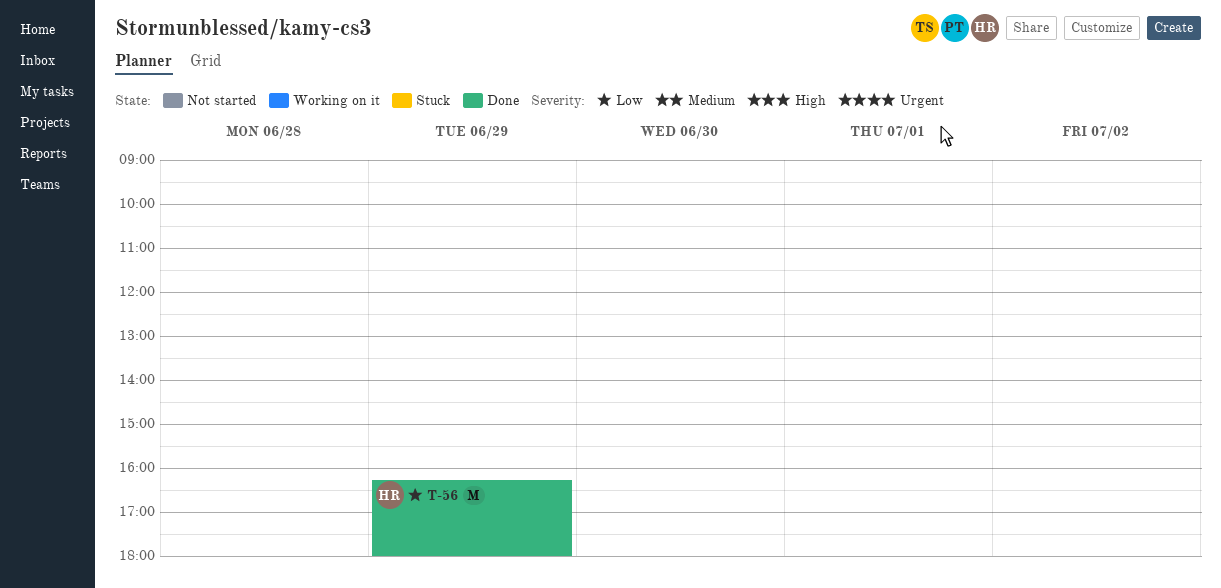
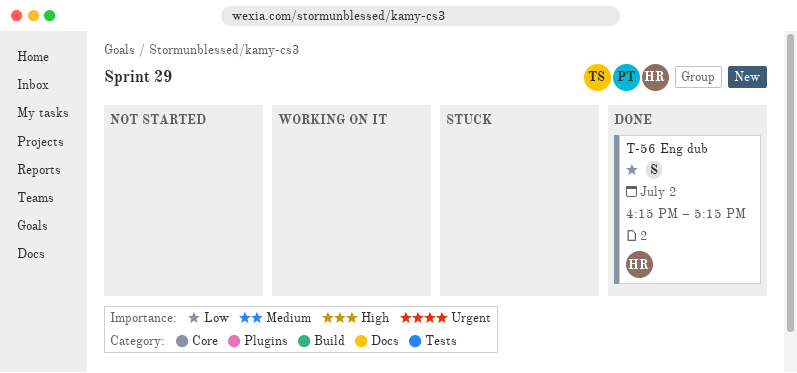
T-56, estimate: M -> S
T-56, day: Jun 29 -> Jul 2
T-56, ends: 18:00 -> 17:15

